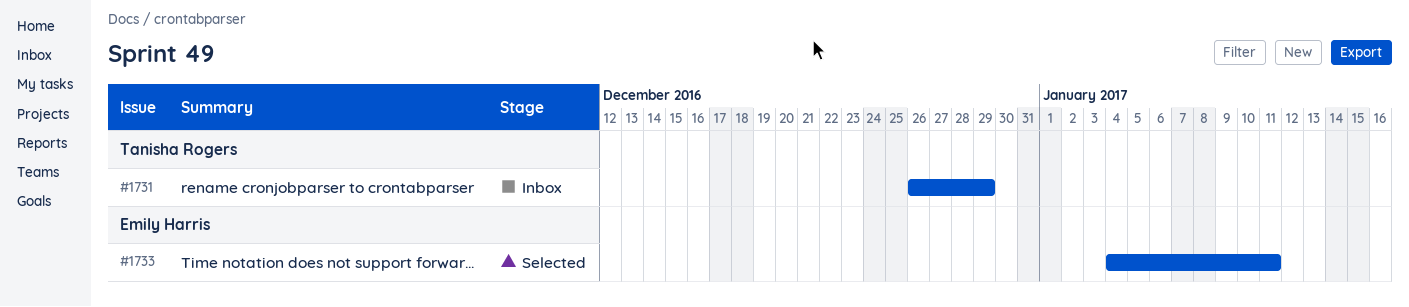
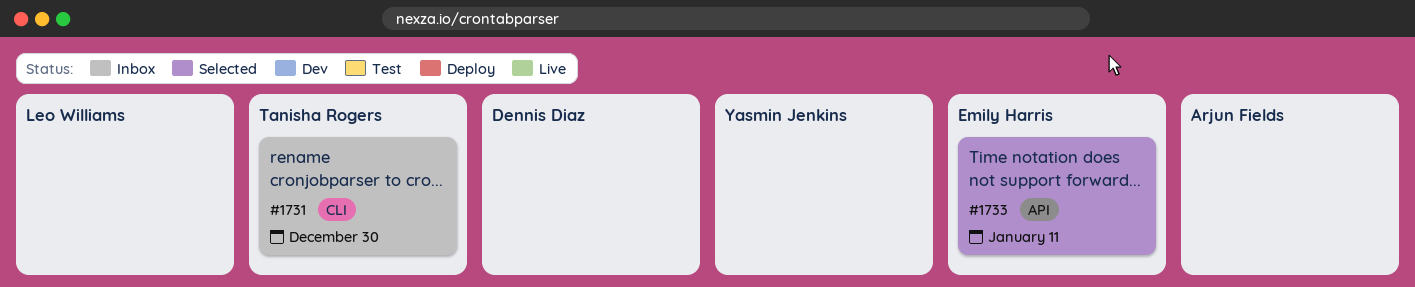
#1731, due: Dec 29 -> Dec 30

